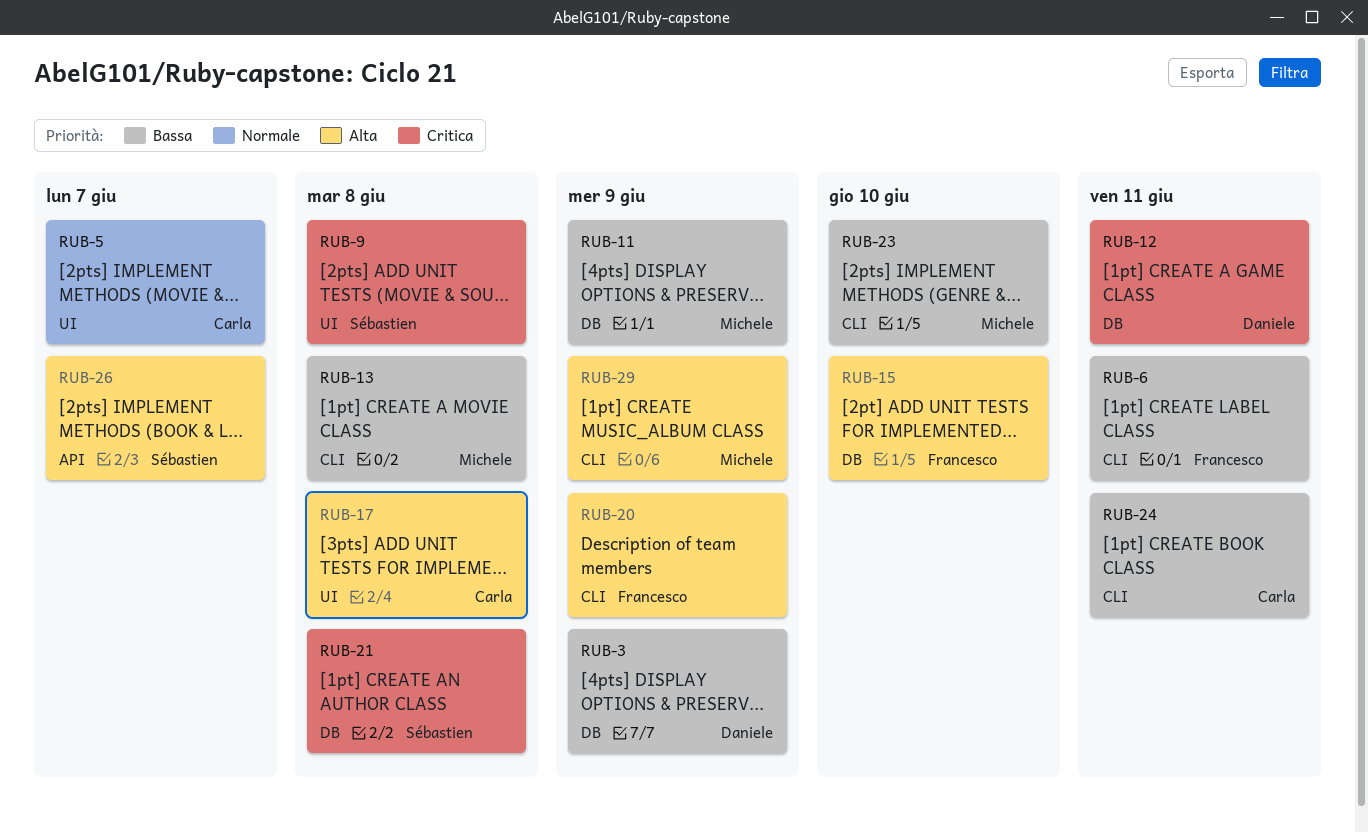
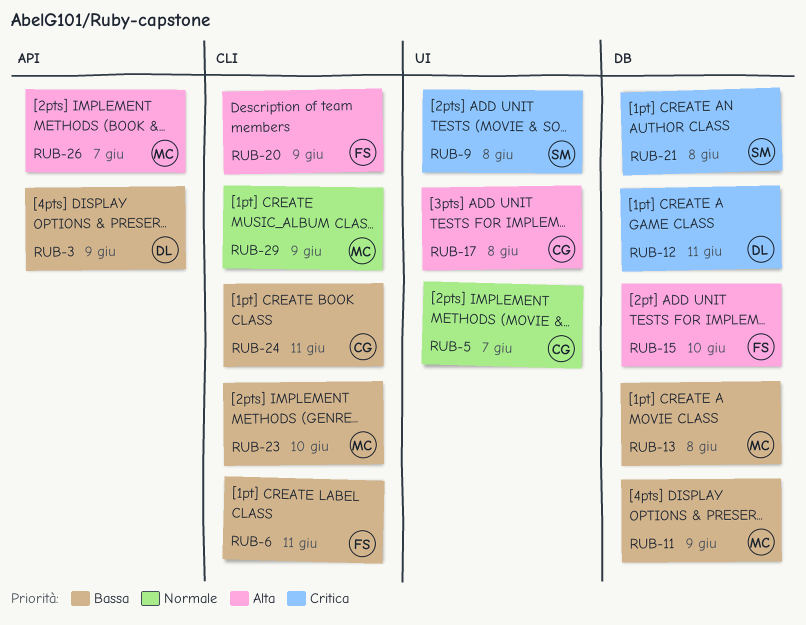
RUB-3, label: DB -> API
RUB-13, label: CLI -> DB
RUB-26, owner: Sébastien -> Michele
RUB-29, priority: Alta -> Normale

